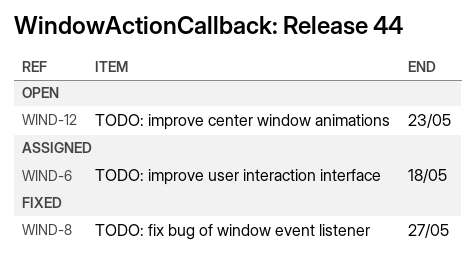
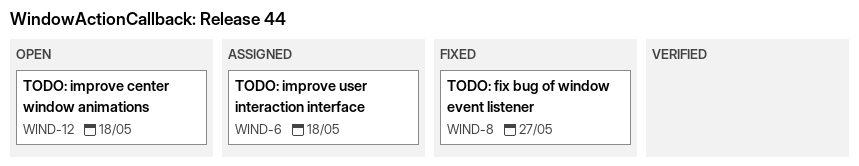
WIND-12, due: May 23 -> May 18

